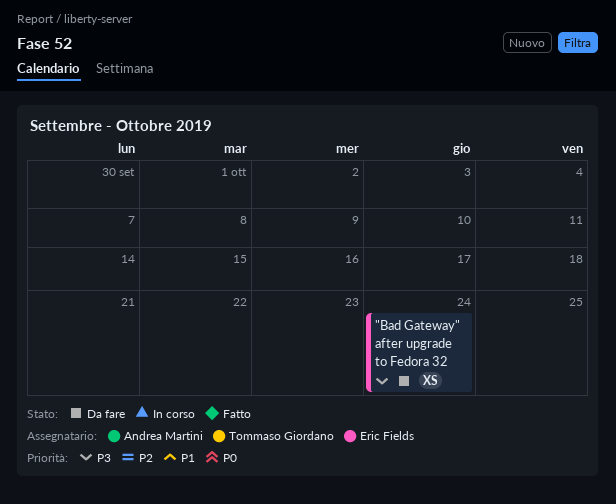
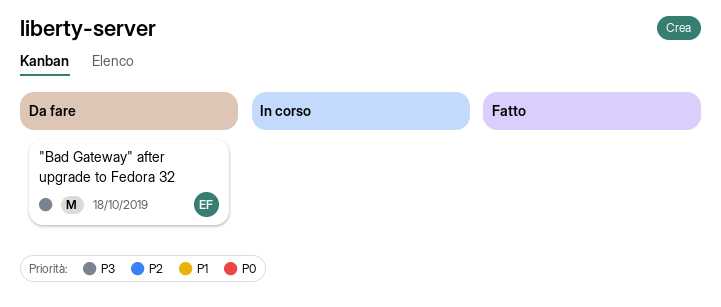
"Bad Gateway" after upgrade to Fedora 32, estimate: XS -> M
"Bad Gateway" after upgrade to Fedora 32, due: Oct 24 -> Oct 18

